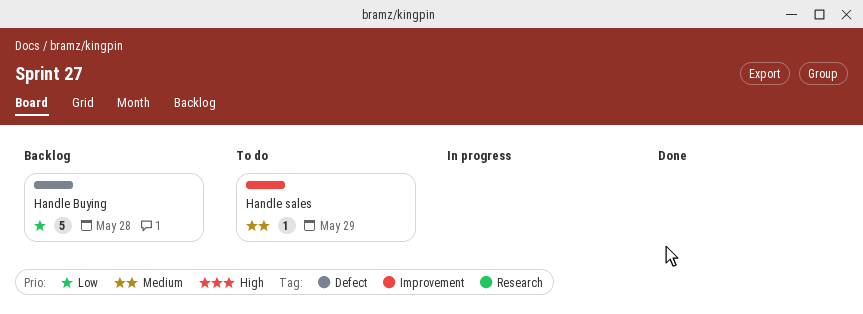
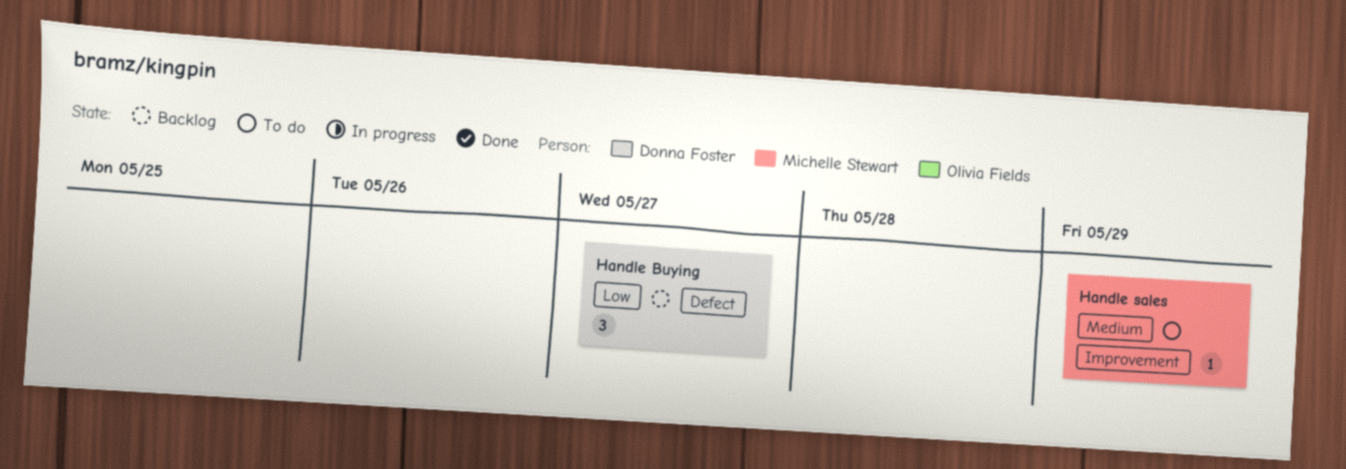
Handle Buying, estimate: 5 -> 3
Handle Buying, due: May 28 -> May 27

